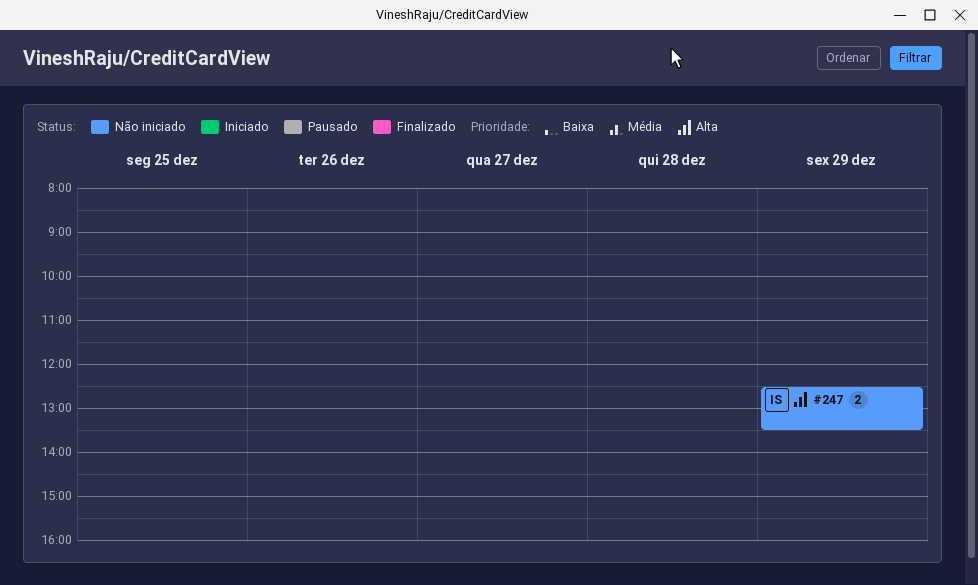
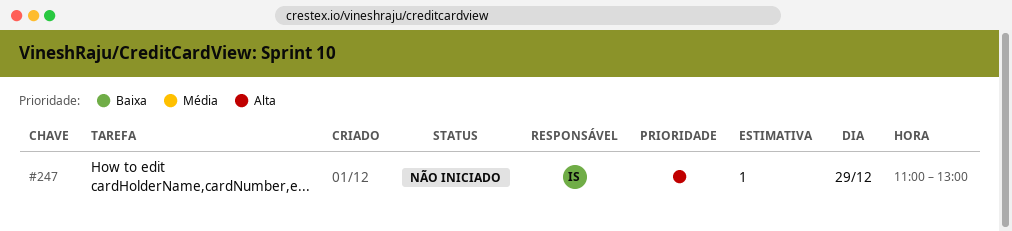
#247, estimate: 2 -> 1
#247, begins: 12:30 -> 11:00
#247, ends: 13:30 -> 13:00

